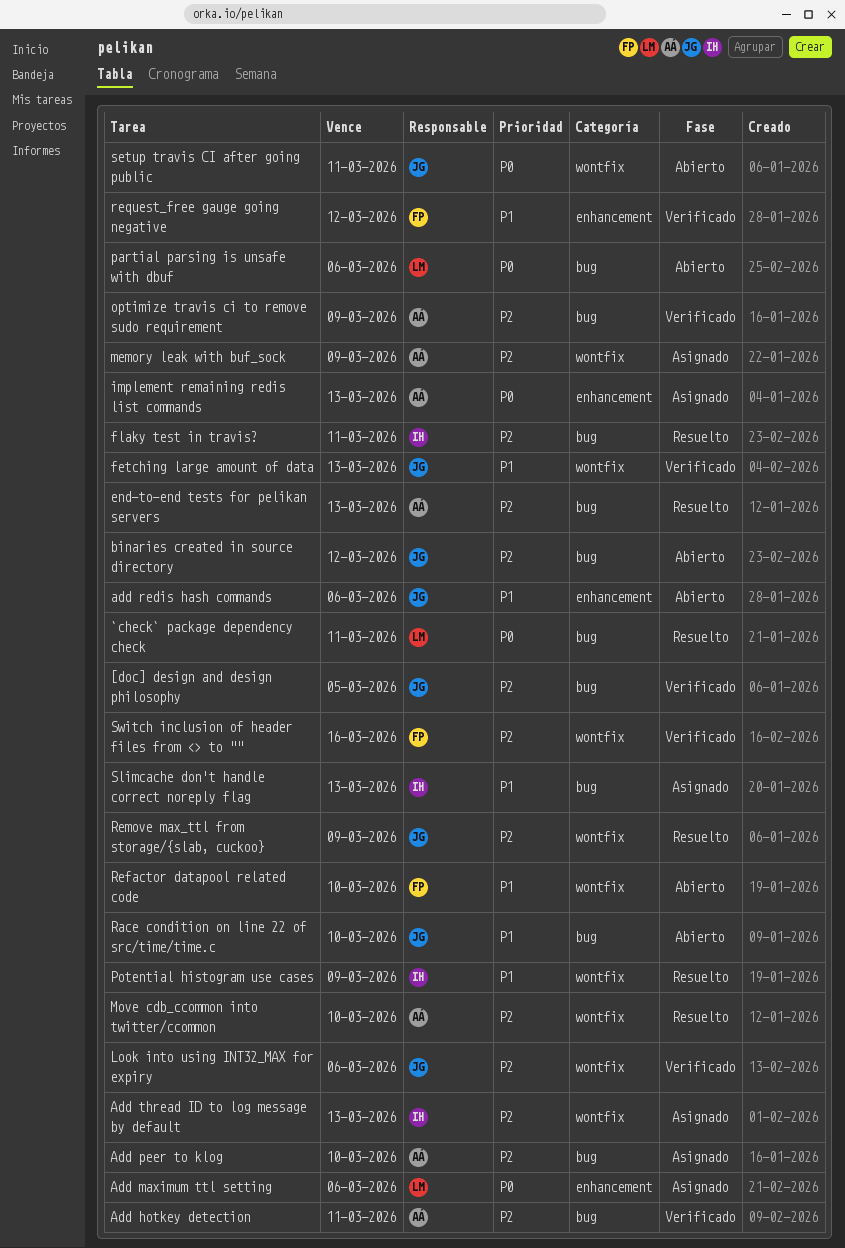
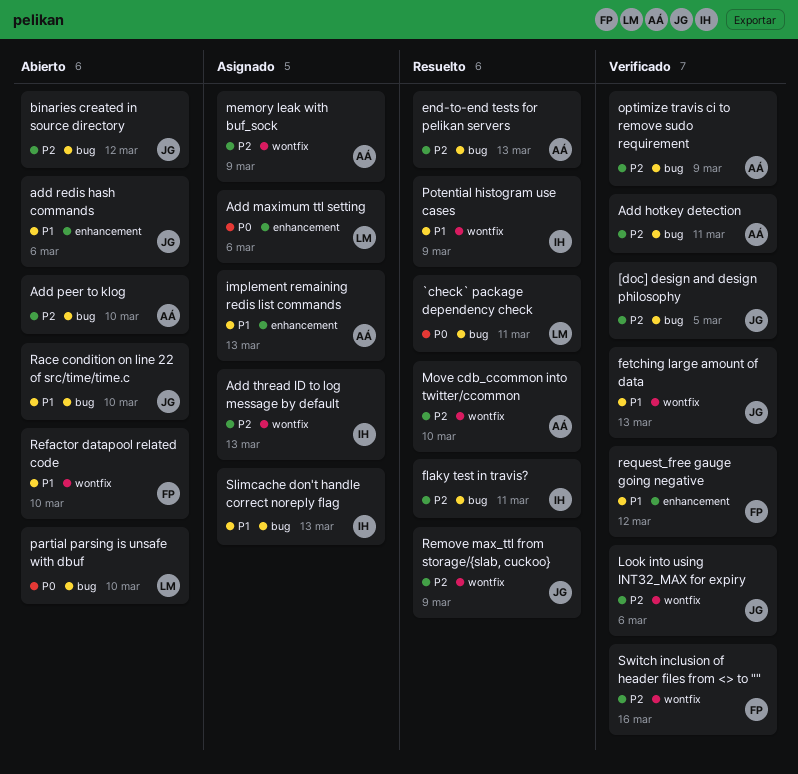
Add peer to klog, status: Asignado -> Abierto
implement remaining redis list commands, priority: P0 -> P1
partial parsing is unsafe with dbuf, due: Mar 6 -> Mar 10
setup travis CI after going public: present -> none

